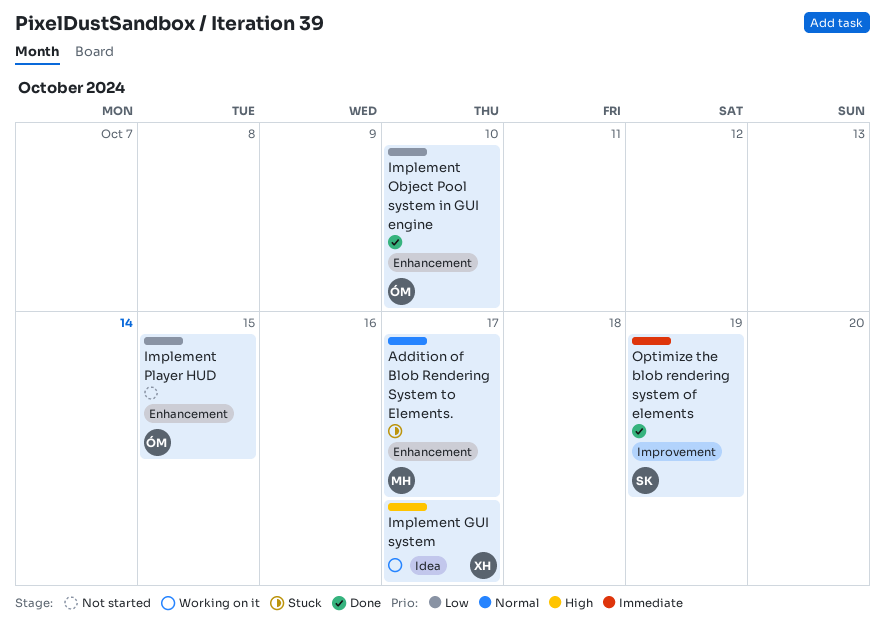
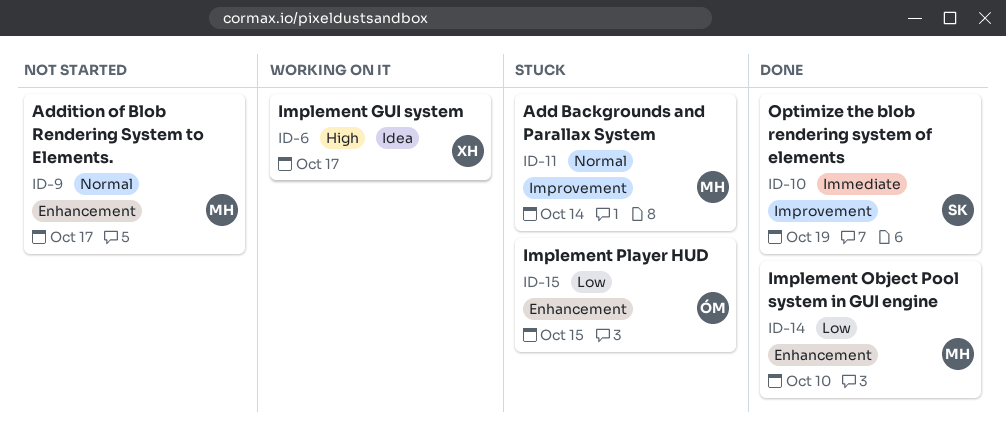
Add Backgrounds and Parallax System: none -> present
Addition of Blob Rendering System to Elements., status: Stuck -> Not started
Implement Object Pool system in GUI engine, owner: ÓM -> MH
Implement Player HUD, status: Not started -> Stuck

